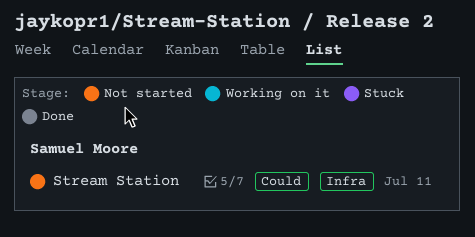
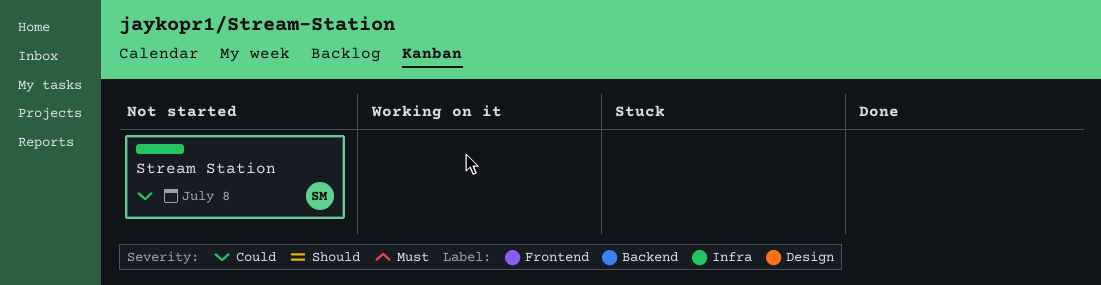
Stream Station, due: Jul 11 -> Jul 8

